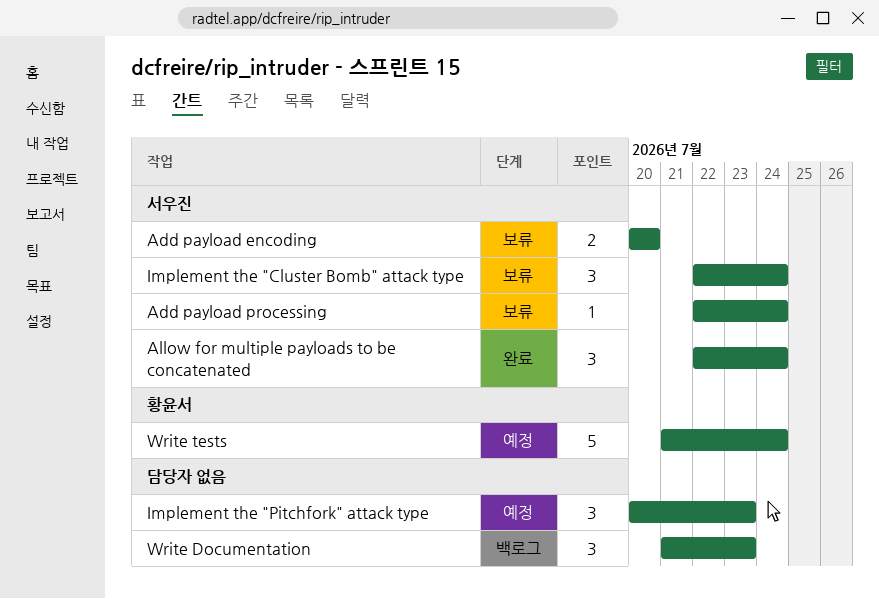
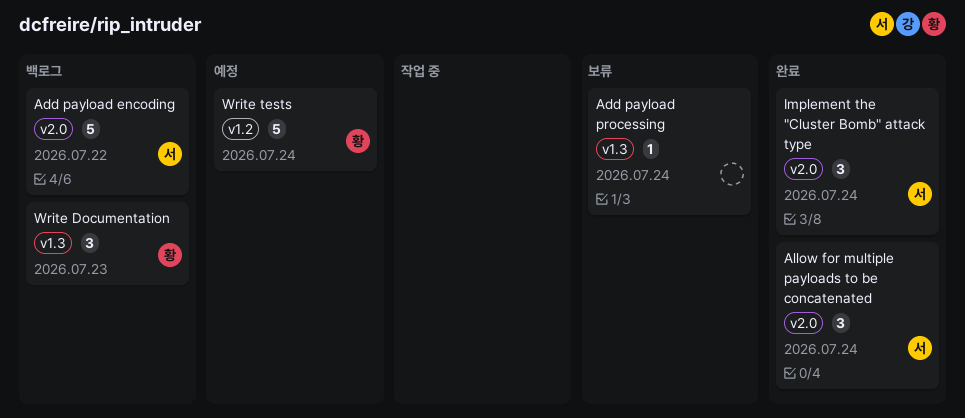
Add payload encoding, status: 보류 -> 백로그
Add payload encoding, estimate: 2 -> 5
Add payload encoding, due: Jul 20 -> Jul 22
Add payload processing, owner: 서우진 -> none
Implement the "Cluster Bomb" attack type, status: 보류 -> 완료
Implement the "Pitchfork" attack type: present -> none
Write Documentation, owner: none -> 황윤서

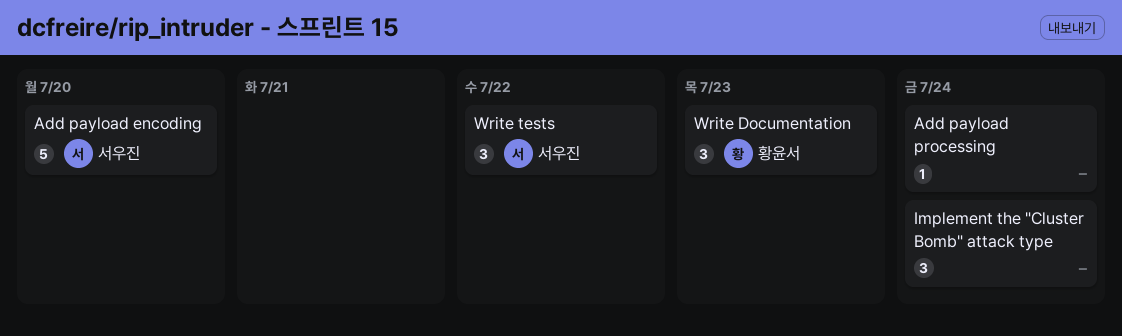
Add payload encoding, due: Jul 22 -> Jul 20
Allow for multiple payloads to be concatenated: present -> none
Implement the "Cluster Bomb" attack type, owner: 서우진 -> none
Write tests, owner: 황윤서 -> 서우진
Write tests, estimate: 5 -> 3
Write tests, due: Jul 24 -> Jul 22

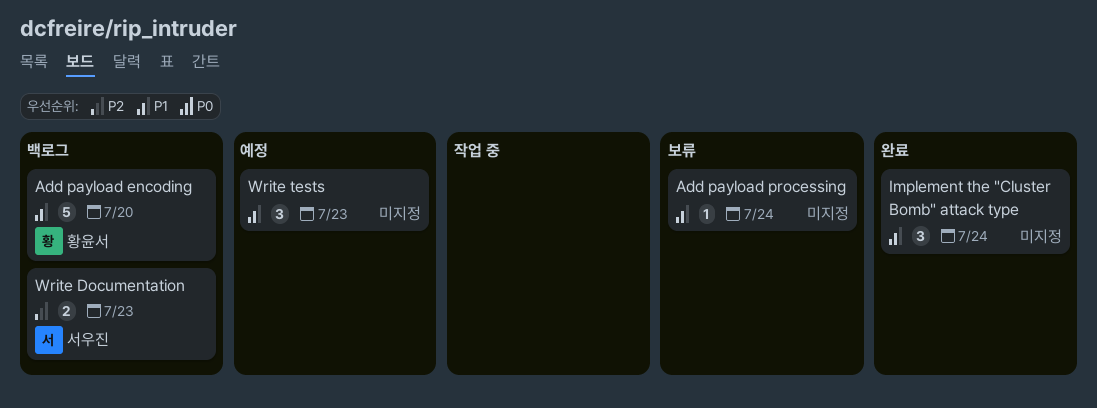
Add payload encoding, owner: 서우진 -> 황윤서
Write Documentation, owner: 황윤서 -> 서우진
Write Documentation, estimate: 3 -> 2
Write tests, owner: 서우진 -> none
Write tests, due: Jul 22 -> Jul 23

